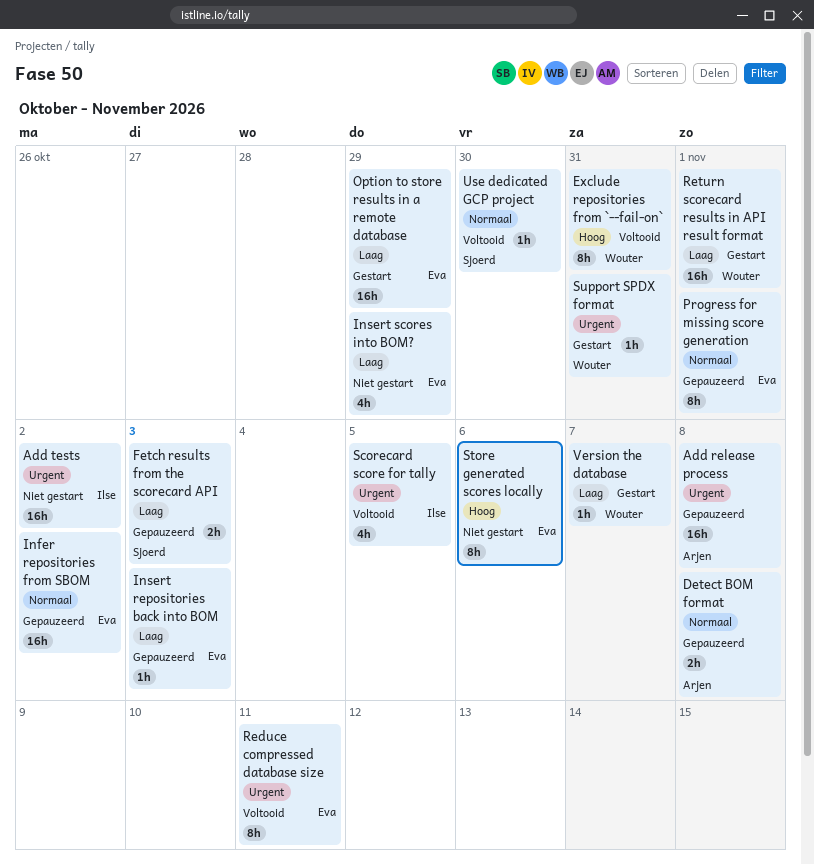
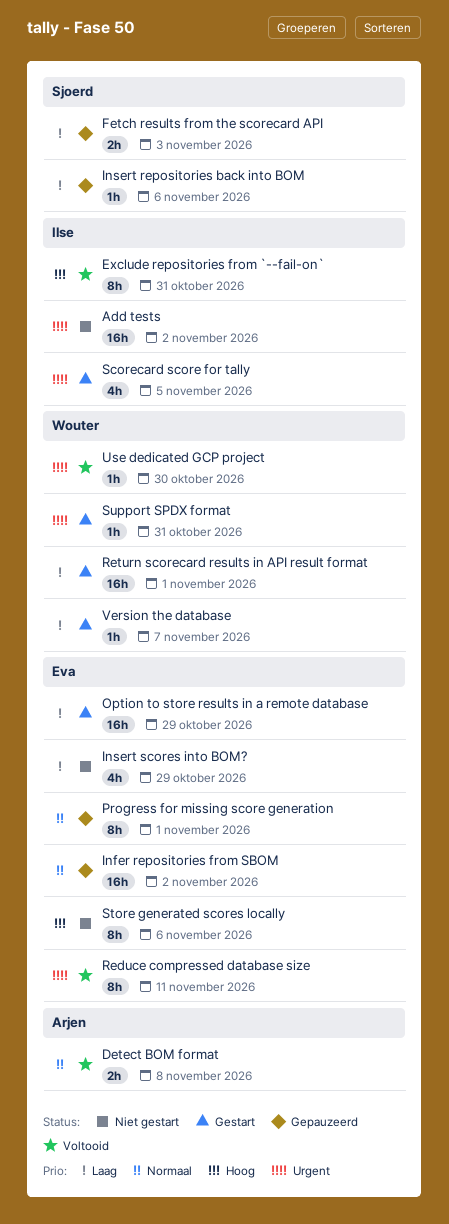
Add release process: present -> none
Detect BOM format, status: Gepauzeerd -> Voltooid
Exclude repositories from `--fail-on`, owner: Wouter -> Ilse
Insert repositories back into BOM, owner: Eva -> Sjoerd
Insert repositories back into BOM, due: Nov 3 -> Nov 6
Scorecard score for tally, status: Voltooid -> Gestart
Use dedicated GCP project, owner: Sjoerd -> Wouter
Use dedicated GCP project, priority: Normaal -> Urgent

